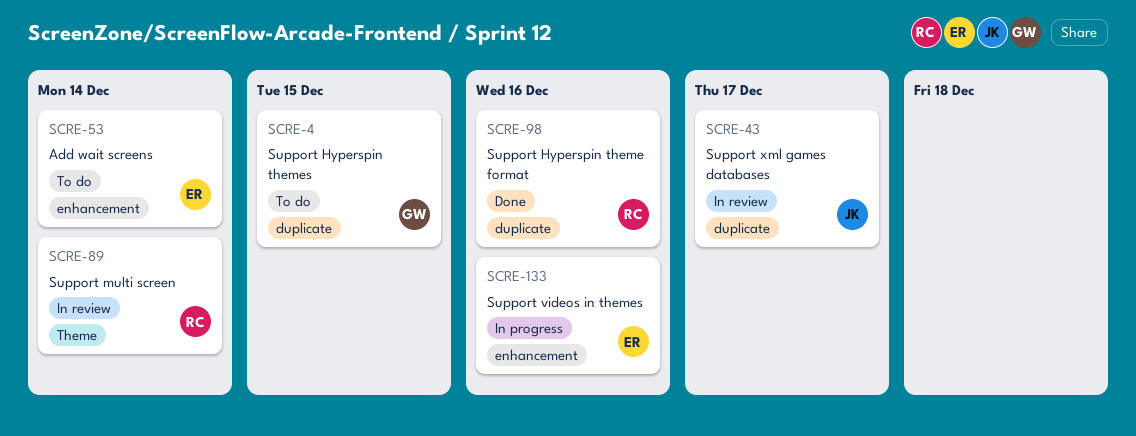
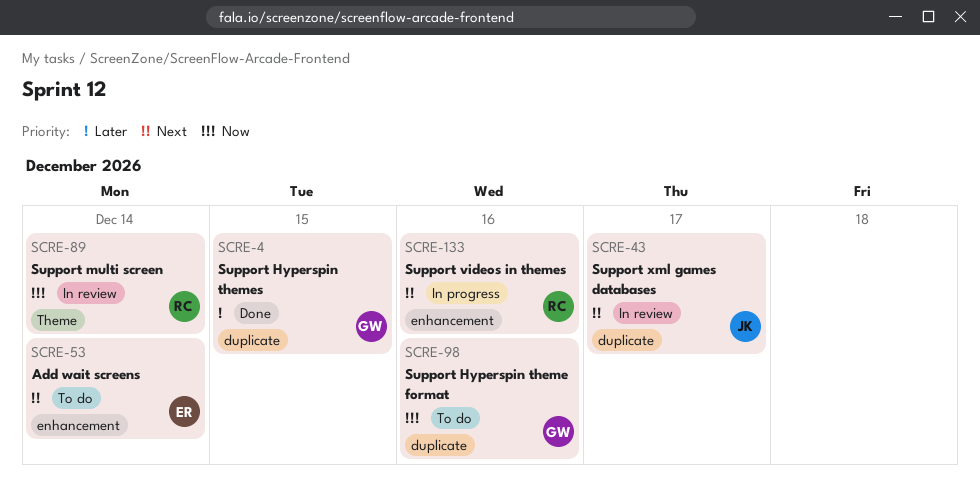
SCRE-4, status: To do -> Done
SCRE-98, status: Done -> To do
SCRE-98, owner: RC -> GW
SCRE-133, owner: ER -> RC

